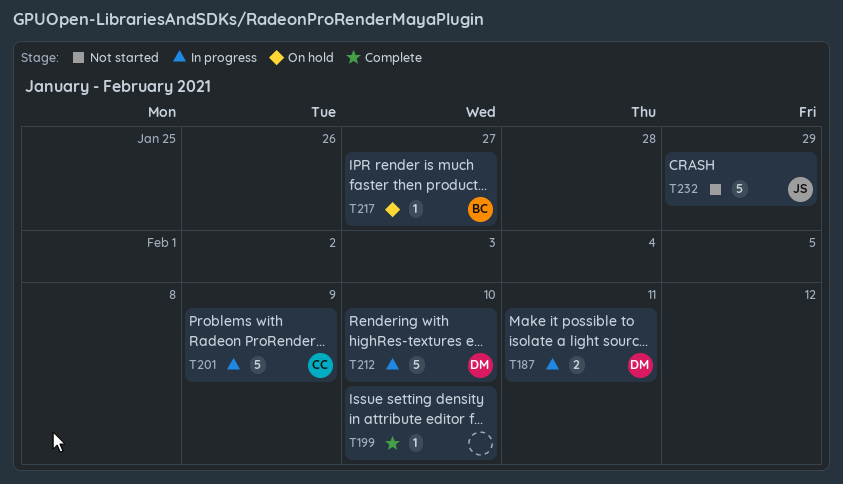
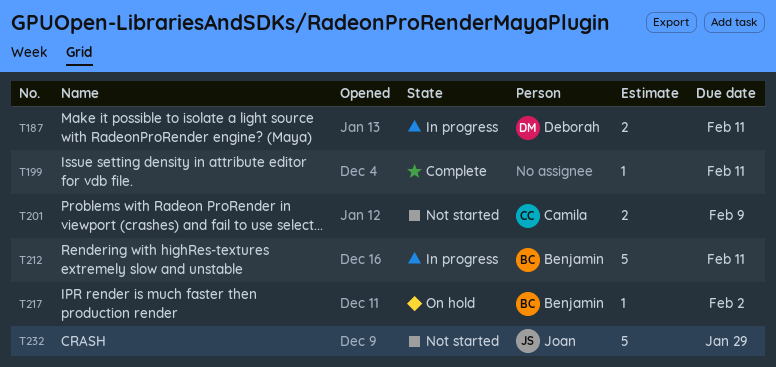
T199, due: Feb 10 -> Feb 11
T201, status: In progress -> Not started
T201, estimate: 5 -> 2
T212, owner: Deborah -> Benjamin
T212, due: Feb 10 -> Feb 11
T217, due: Jan 27 -> Feb 2

